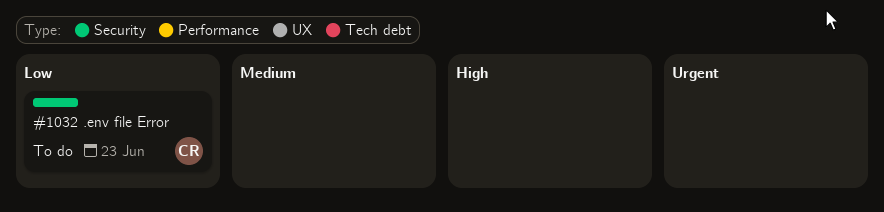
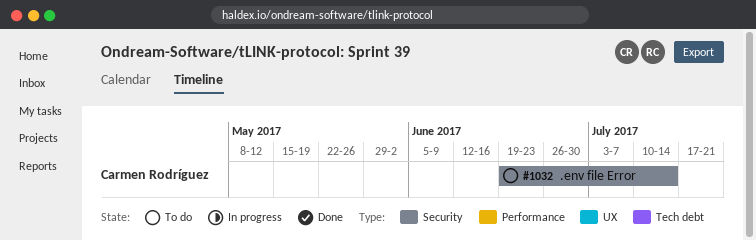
#1032, due: Jun 23 -> Jul 14

